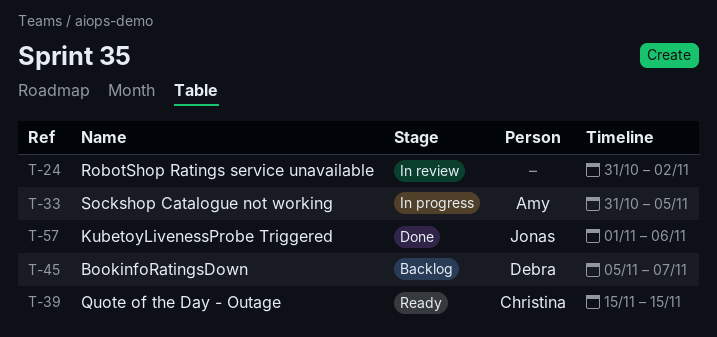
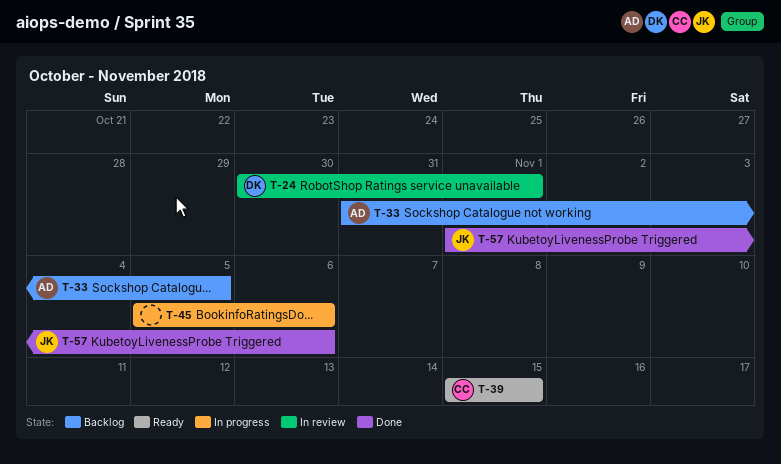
T-24, owner: none -> Debra
T-24, start: Oct 31 -> Oct 30
T-24, due: Nov 2 -> Nov 1
T-33, status: In progress -> Backlog
T-45, status: Backlog -> In progress
T-45, owner: Debra -> none
T-45, due: Nov 7 -> Nov 6

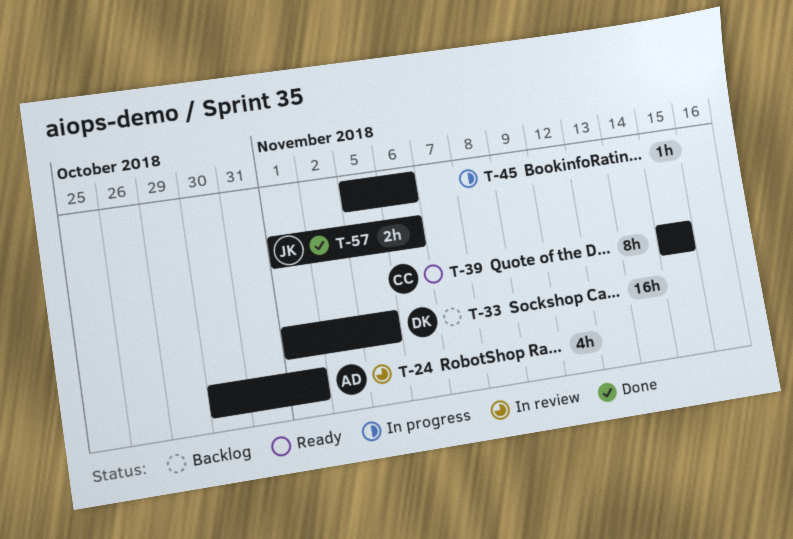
T-24, owner: DK -> AD
T-33, owner: AD -> DK
T-33, start: Oct 31 -> Nov 1

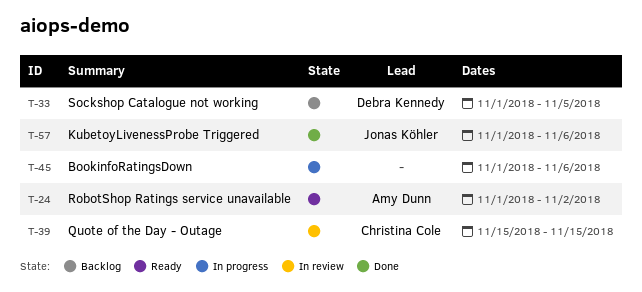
T-24, status: In review -> Ready
T-24, start: Oct 30 -> Nov 1
T-24, due: Nov 1 -> Nov 2
T-39, status: Ready -> In review
T-45, start: Nov 5 -> Nov 1

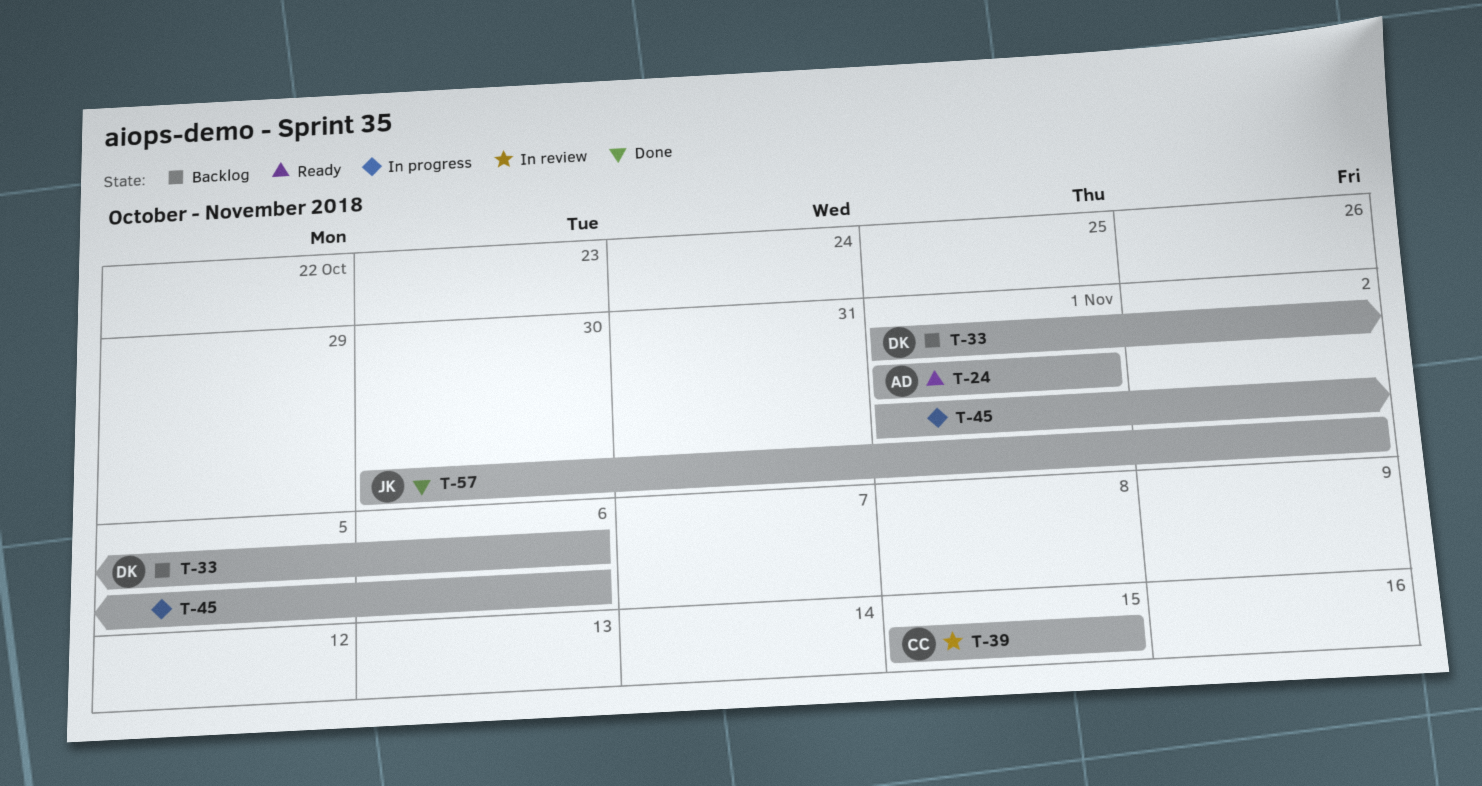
T-24, due: Nov 2 -> Nov 1
T-33, due: Nov 5 -> Nov 6
T-57, start: Nov 1 -> Oct 30
T-57, due: Nov 6 -> Nov 2

